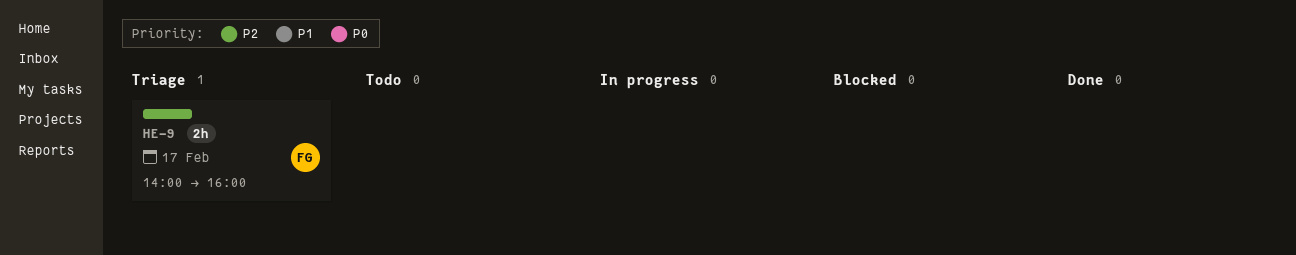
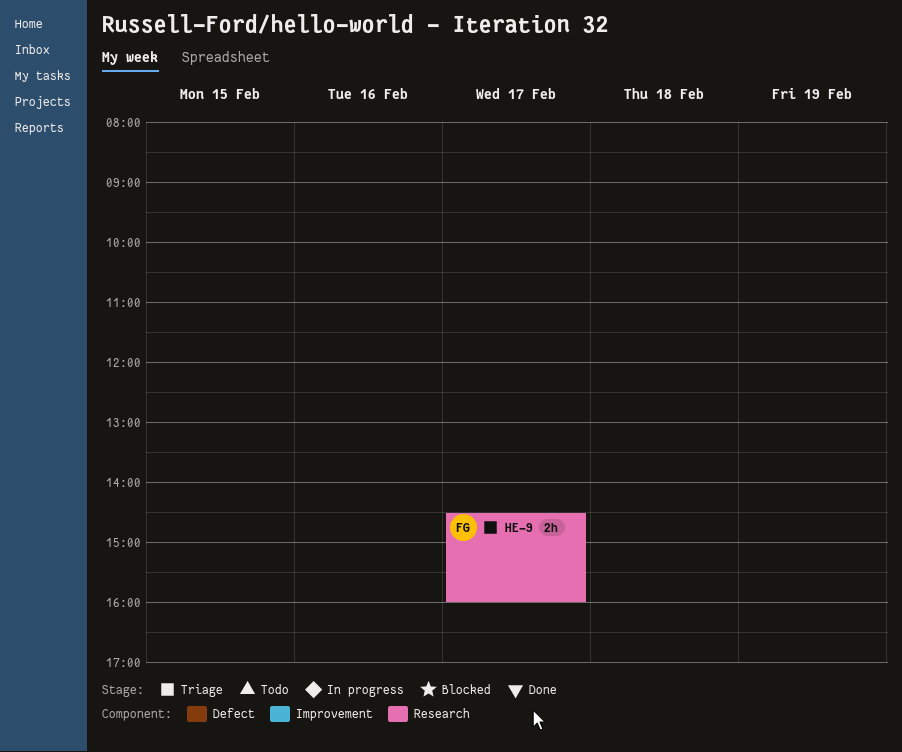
HE-9, begins: 14:00 -> 14:30

